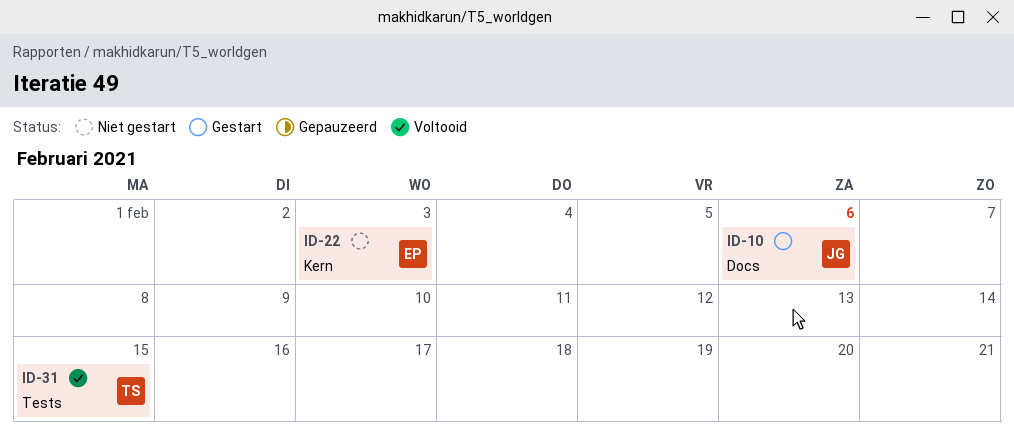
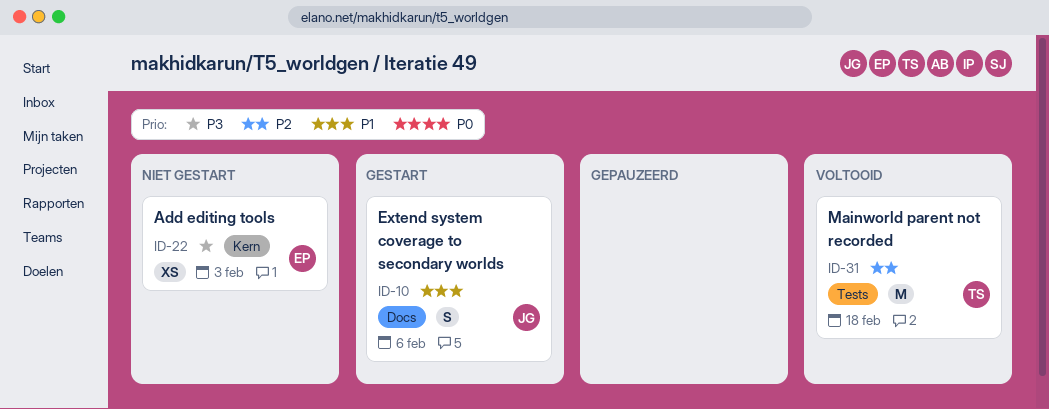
ID-31, due: Feb 15 -> Feb 18

